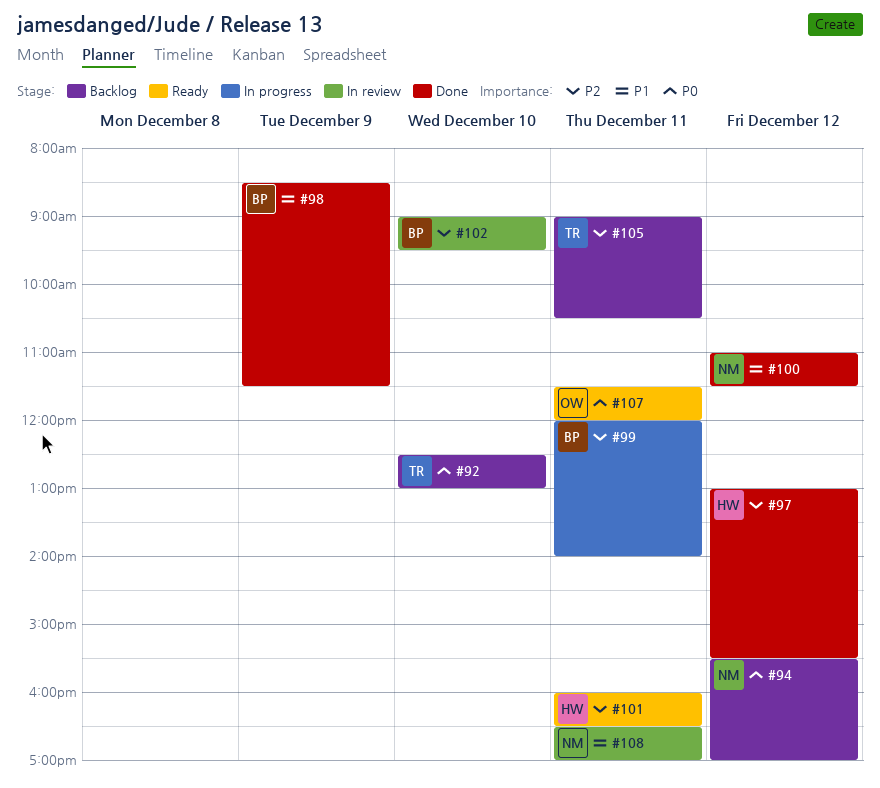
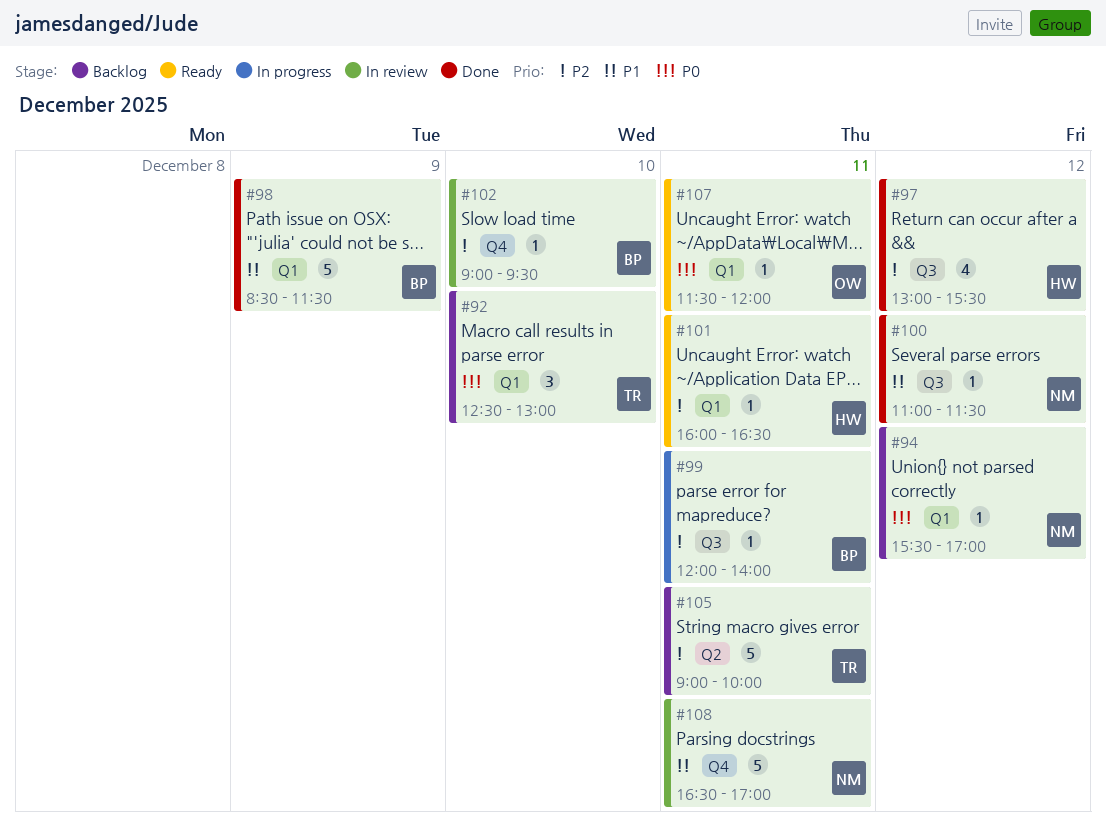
#105, ends: 10:30 -> 10:00

